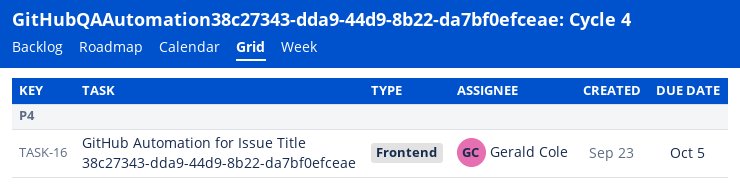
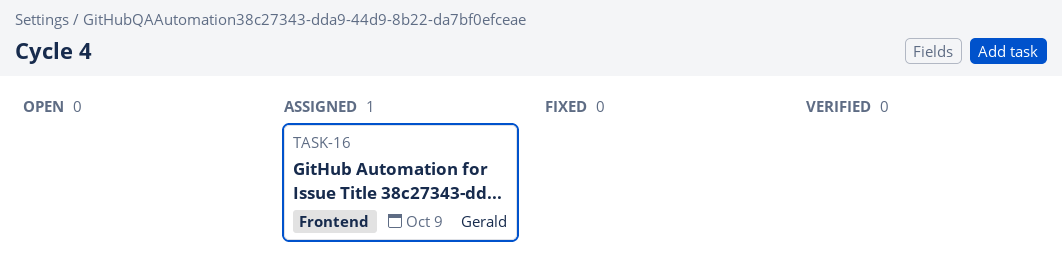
TASK-16, due: Oct 5 -> Oct 9

